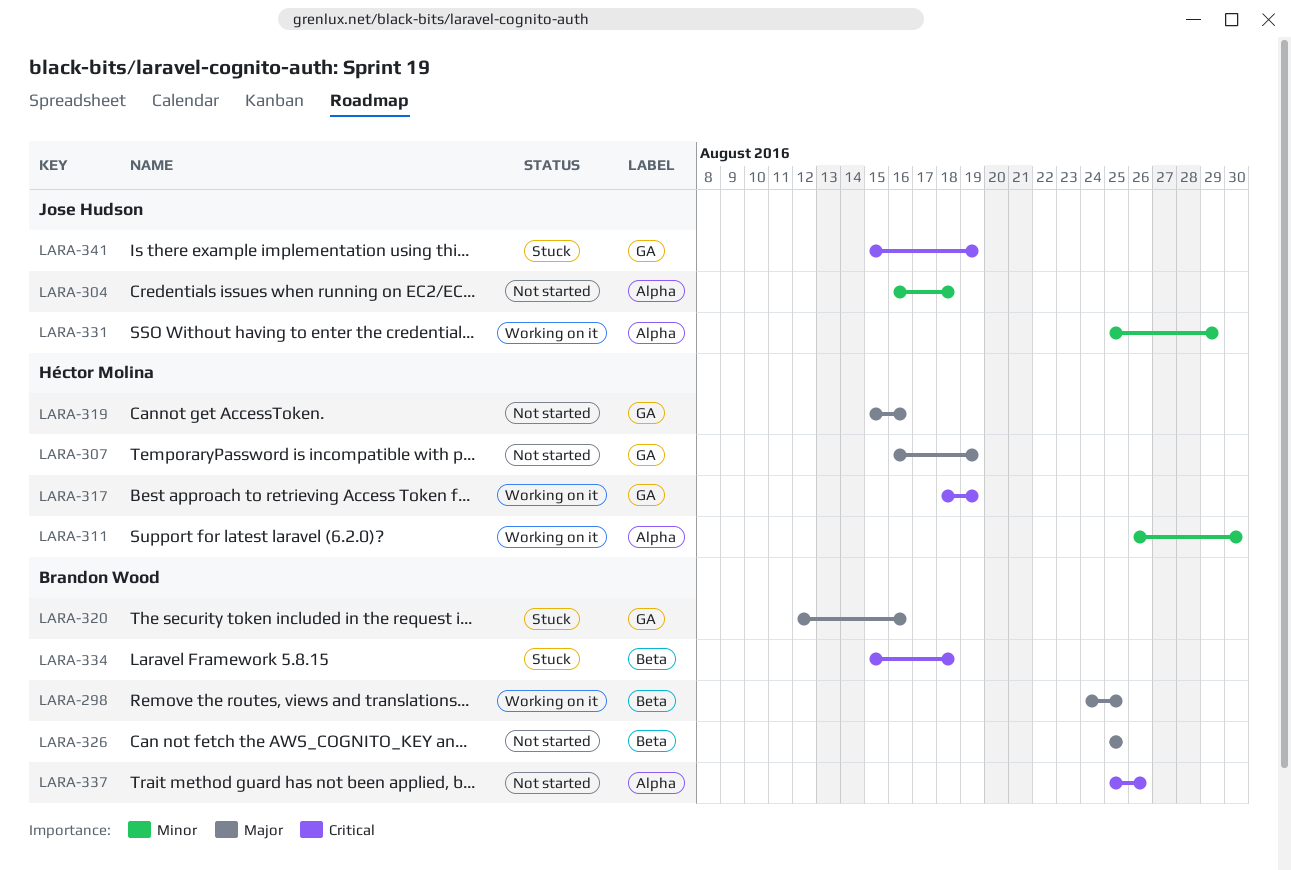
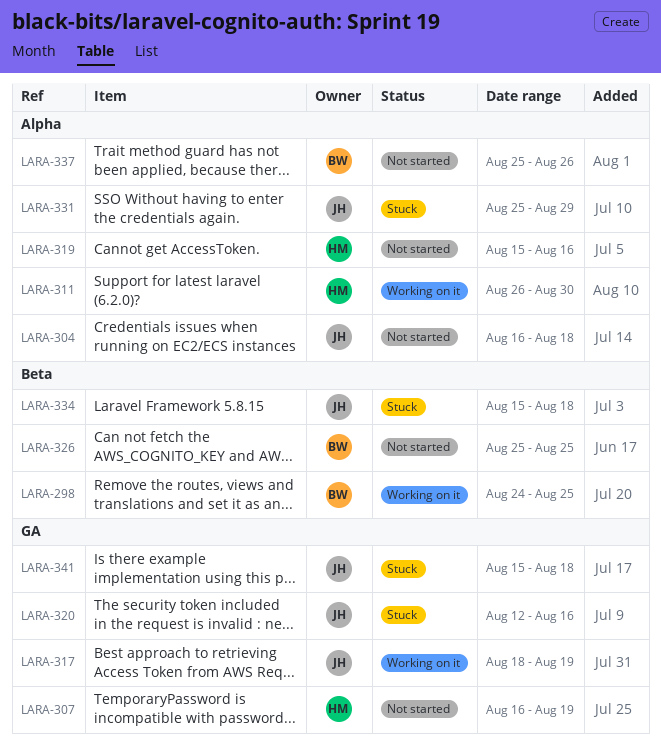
LARA-317, owner: Héctor Molina -> Jose Hudson
LARA-319, label: GA -> Alpha
LARA-320, owner: Brandon Wood -> Jose Hudson
LARA-331, status: Working on it -> Stuck
LARA-334, owner: Brandon Wood -> Jose Hudson
LARA-341, due: Aug 19 -> Aug 18

